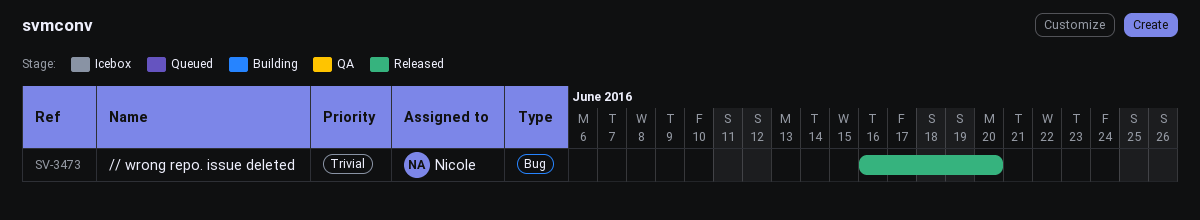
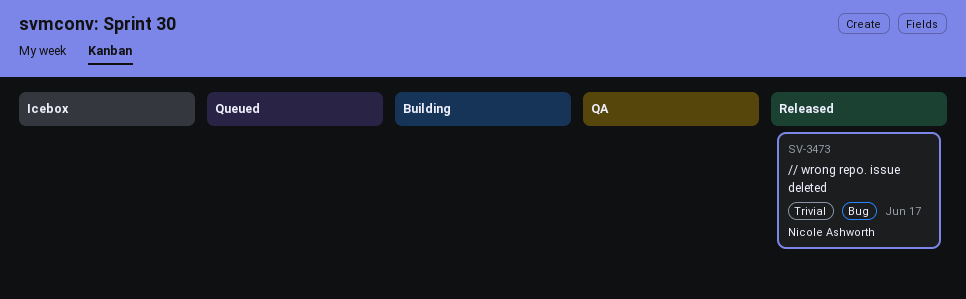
SV-3473, due: Jun 20 -> Jun 17

